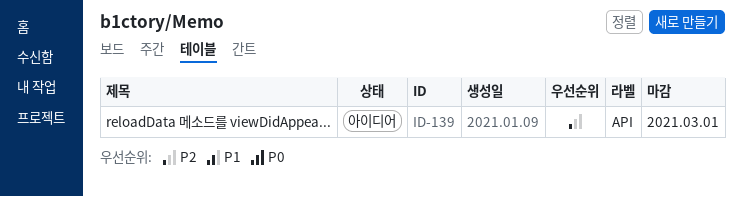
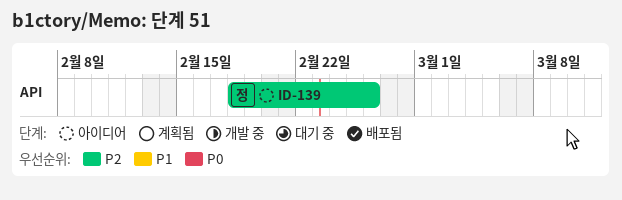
ID-139, due: Mar 1 -> Feb 26

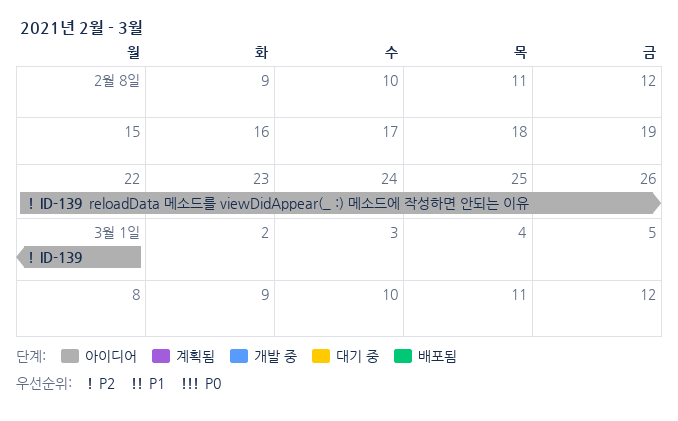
ID-139, start: Feb 18 -> Feb 22
ID-139, due: Feb 26 -> Mar 1

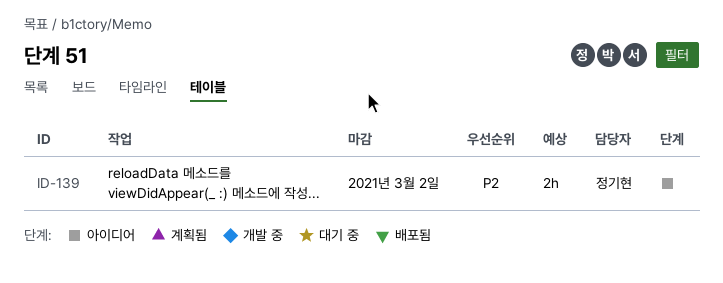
ID-139, due: Mar 1 -> Mar 2

